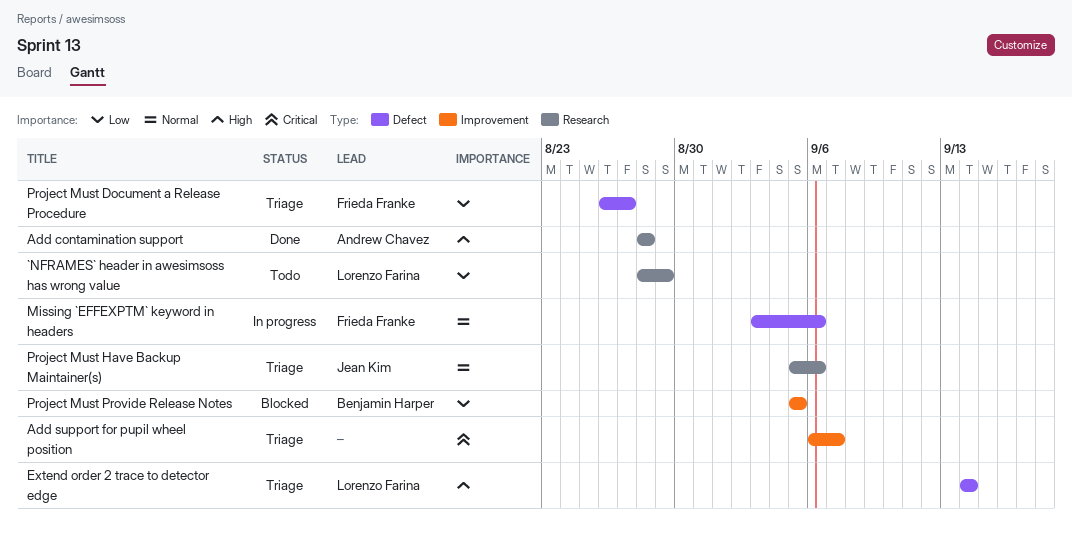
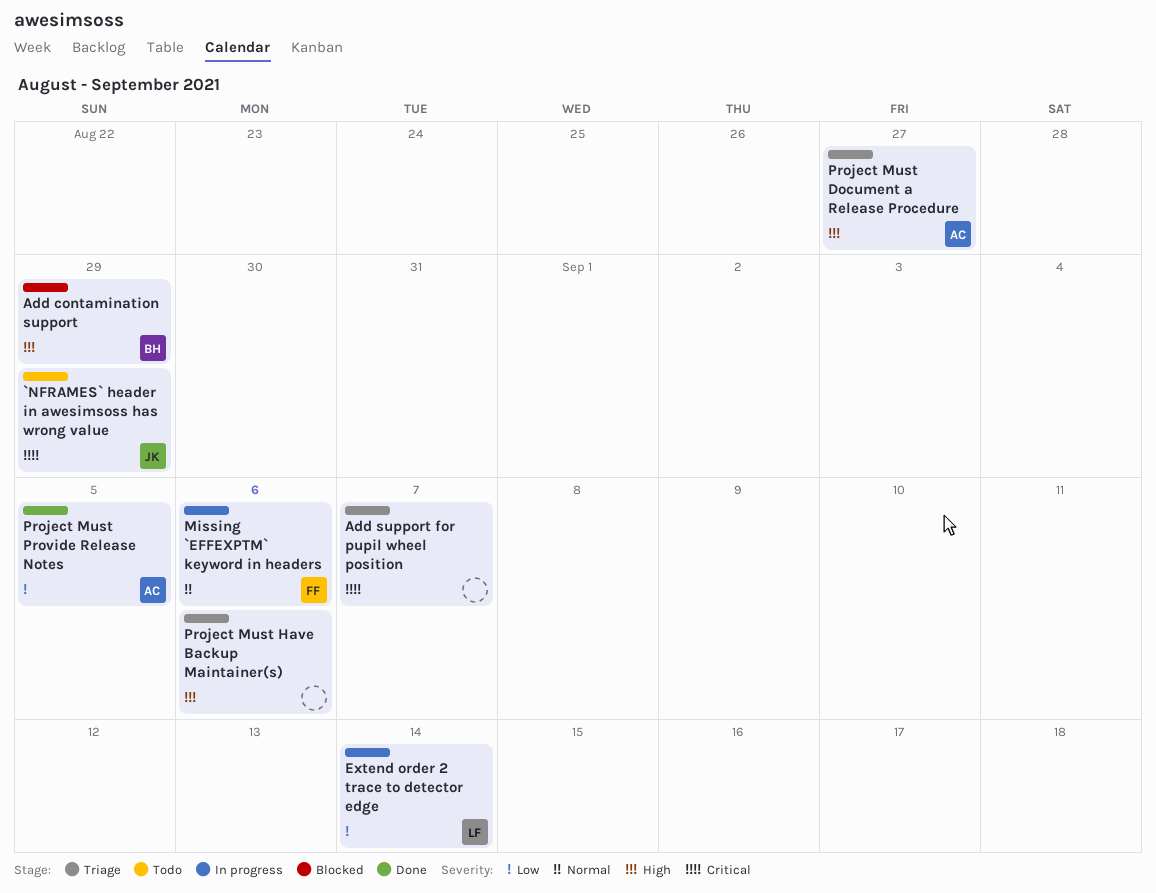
`NFRAMES` header in awesimsoss has wrong value, owner: Lorenzo Farina -> Jean Kim
`NFRAMES` header in awesimsoss has wrong value, priority: Low -> Critical
Add contamination support, status: Done -> Blocked
Add contamination support, owner: Andrew Chavez -> Benjamin Harper
Add contamination support, due: Aug 28 -> Aug 29
Extend order 2 trace to detector edge, status: Triage -> In progress
Extend order 2 trace to detector edge, priority: High -> Low
Project Must Document a Release Procedure, owner: Frieda Franke -> Andrew Chavez
Project Must Document a Release Procedure, priority: Low -> High
Project Must Have Backup Maintainer(s), owner: Jean Kim -> none
Project Must Have Backup Maintainer(s), priority: Normal -> High
Project Must Provide Release Notes, status: Blocked -> Done
Project Must Provide Release Notes, owner: Benjamin Harper -> Andrew Chavez

